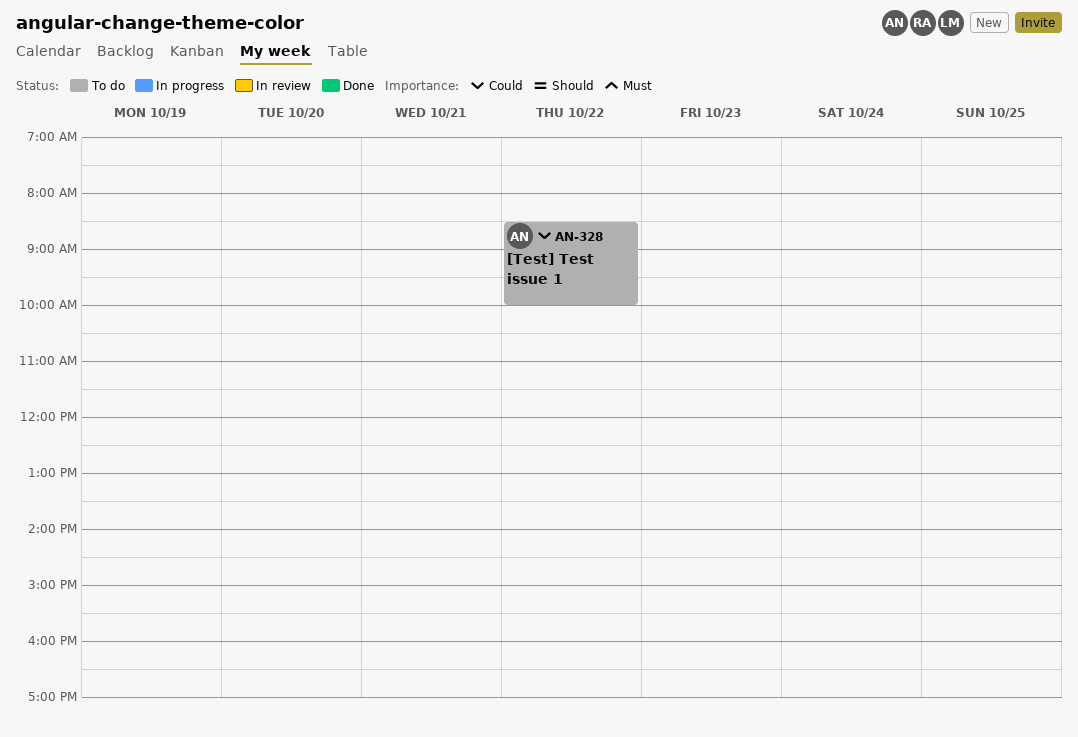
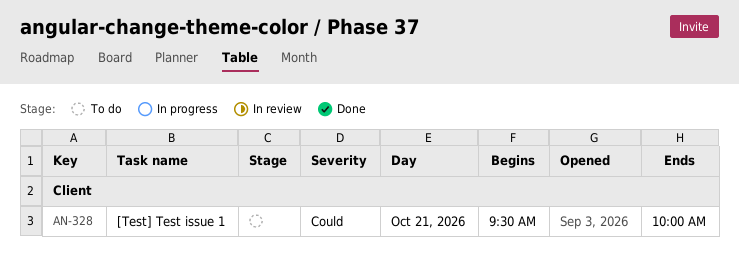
AN-328, day: Oct 22 -> Oct 21
AN-328, begins: 08:30 -> 09:30

